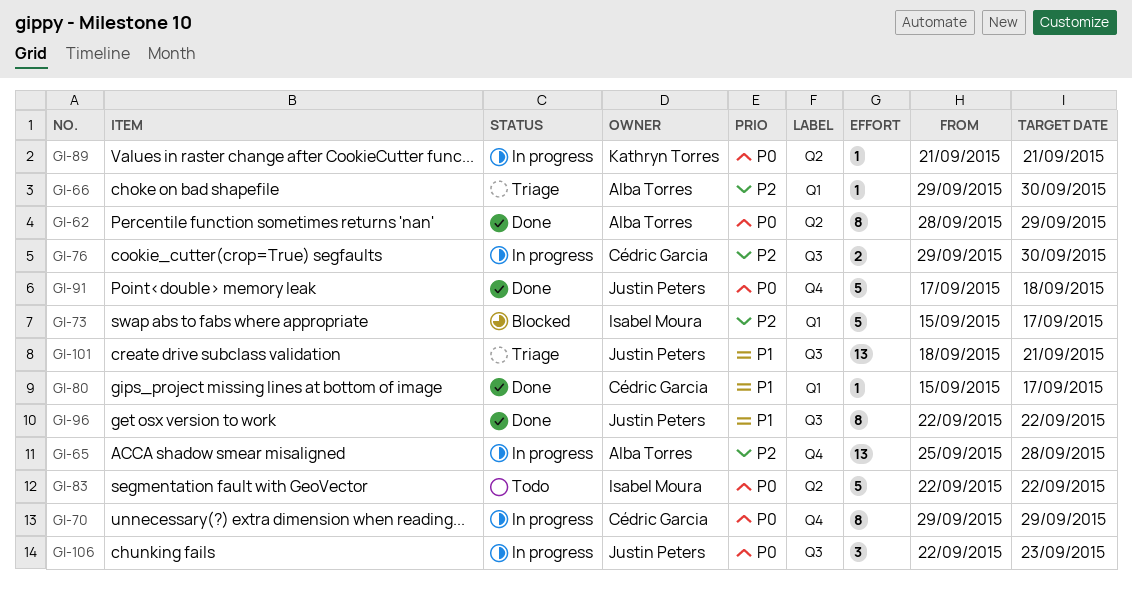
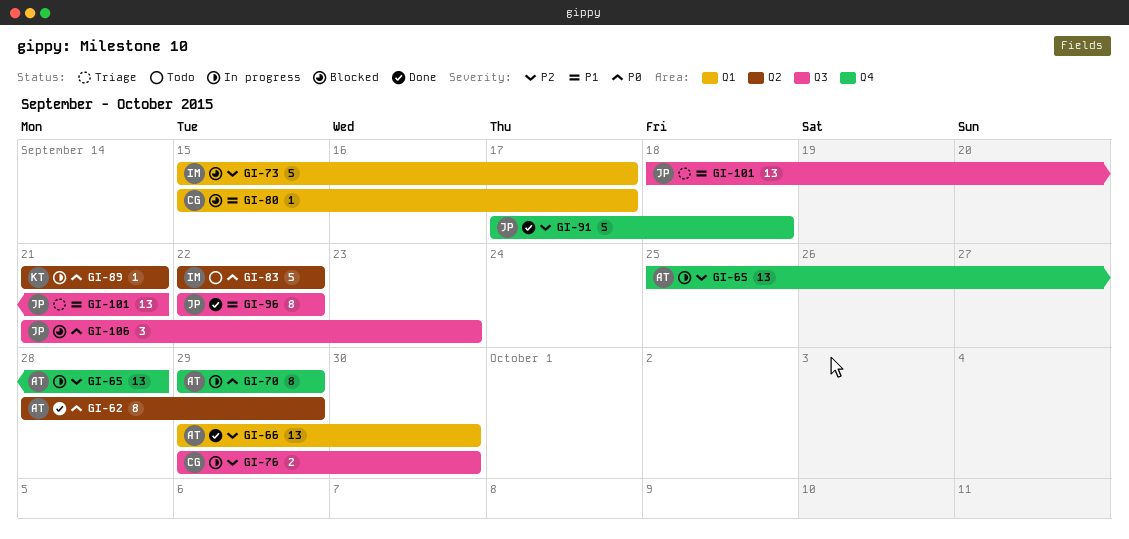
GI-66, status: Triage -> Done
GI-66, estimate: 1 -> 13
GI-70, owner: Cédric Garcia -> Alba Torres
GI-80, status: Done -> Blocked
GI-91, priority: P0 -> P2
GI-106, status: In progress -> Blocked
GI-106, start: Sep 22 -> Sep 21

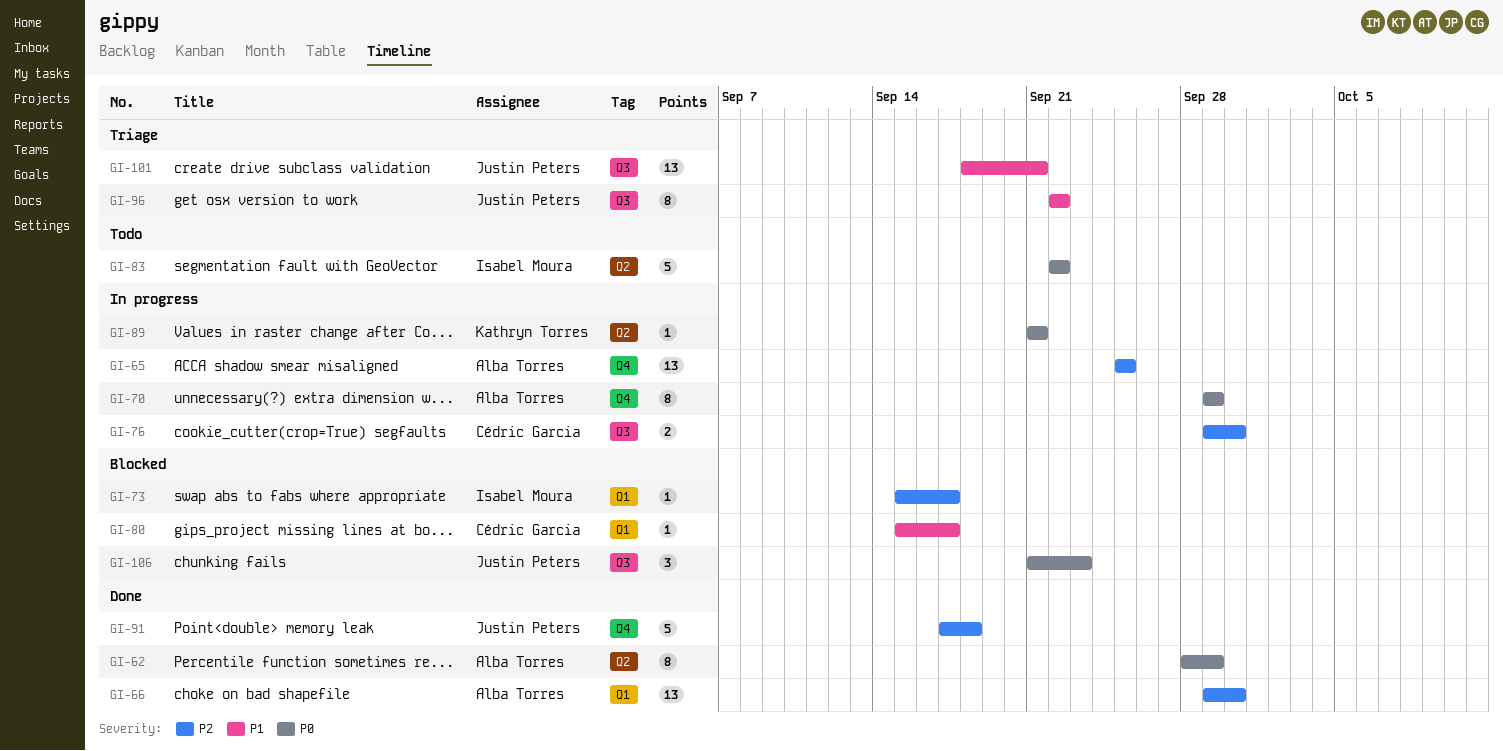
GI-65, due: Sep 28 -> Sep 25
GI-73, estimate: 5 -> 1
GI-96, status: Done -> Triage

